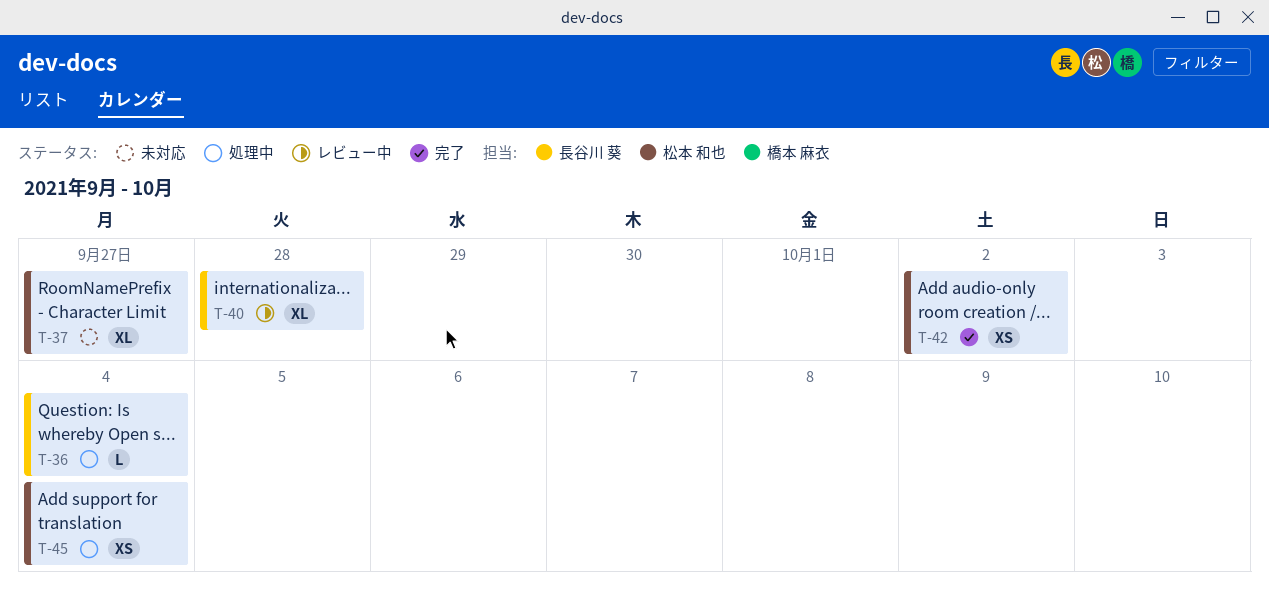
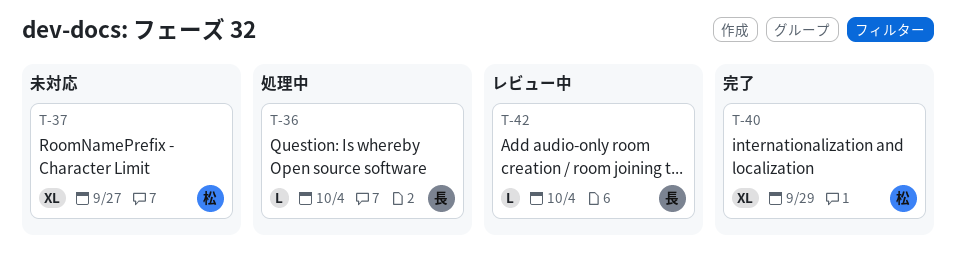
T-40, status: レビュー中 -> 完了
T-40, owner: 長谷川 葵 -> 松本 和也
T-40, due: Sep 28 -> Sep 29
T-42, status: 完了 -> レビュー中
T-42, owner: 松本 和也 -> 長谷川 葵
T-42, estimate: XS -> L
T-42, due: Oct 2 -> Oct 4
T-45: present -> none

